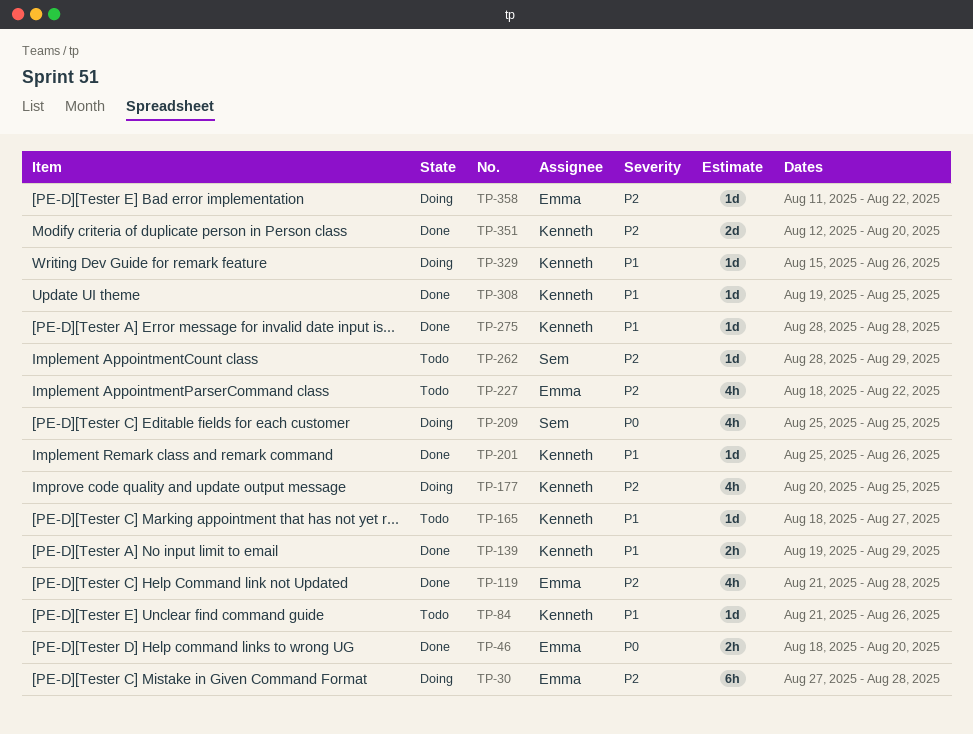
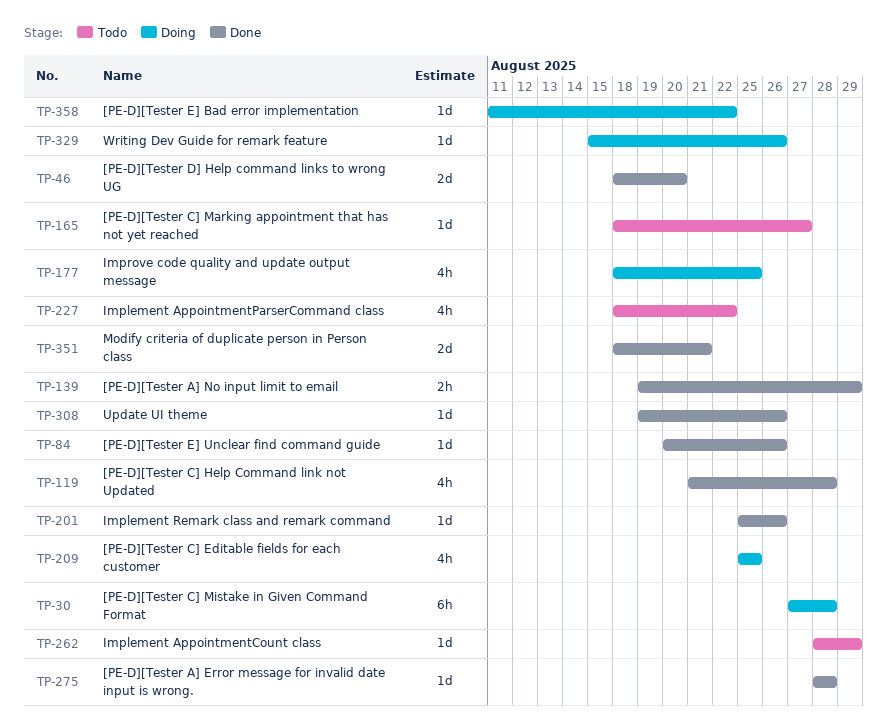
TP-46, estimate: 2h -> 2d
TP-84, status: Todo -> Done
TP-84, start: Aug 21 -> Aug 20
TP-177, start: Aug 20 -> Aug 18
TP-308, due: Aug 25 -> Aug 26
TP-351, start: Aug 12 -> Aug 18
TP-351, due: Aug 20 -> Aug 21

